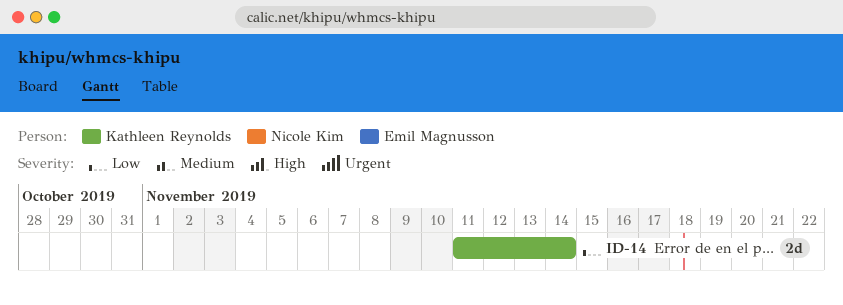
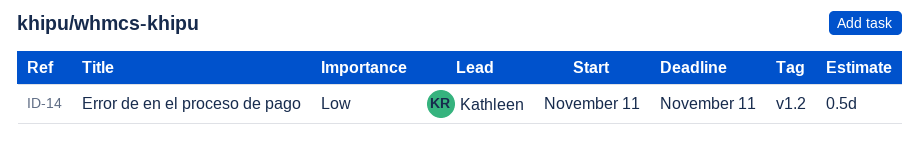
ID-14, estimate: 2d -> 0.5d
ID-14, due: Nov 14 -> Nov 11

